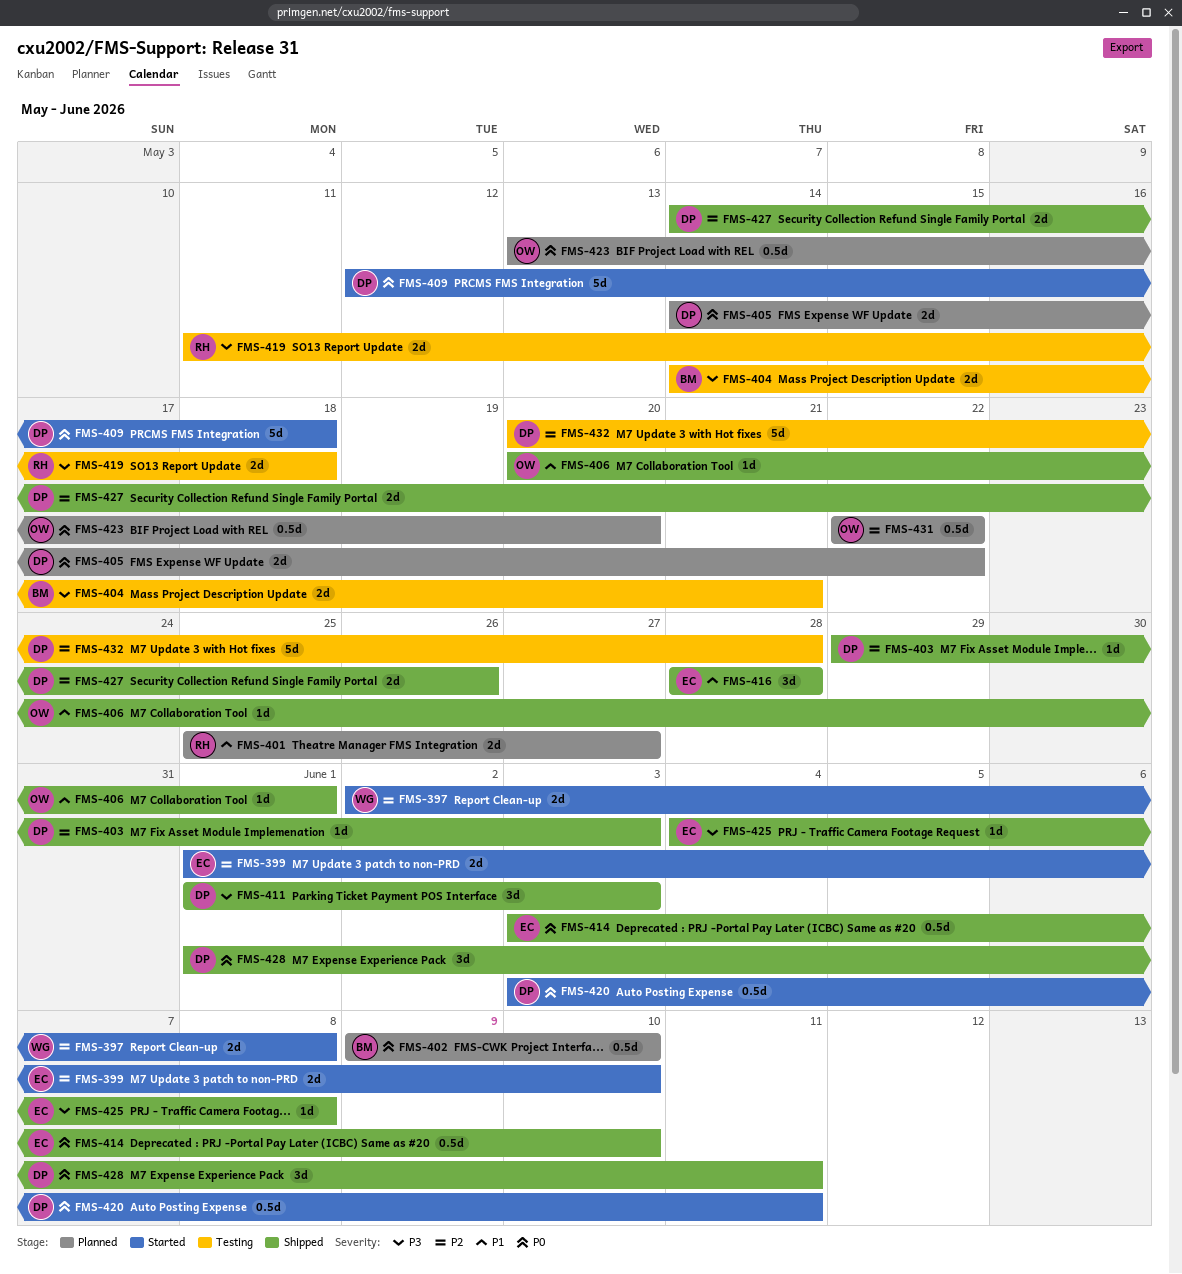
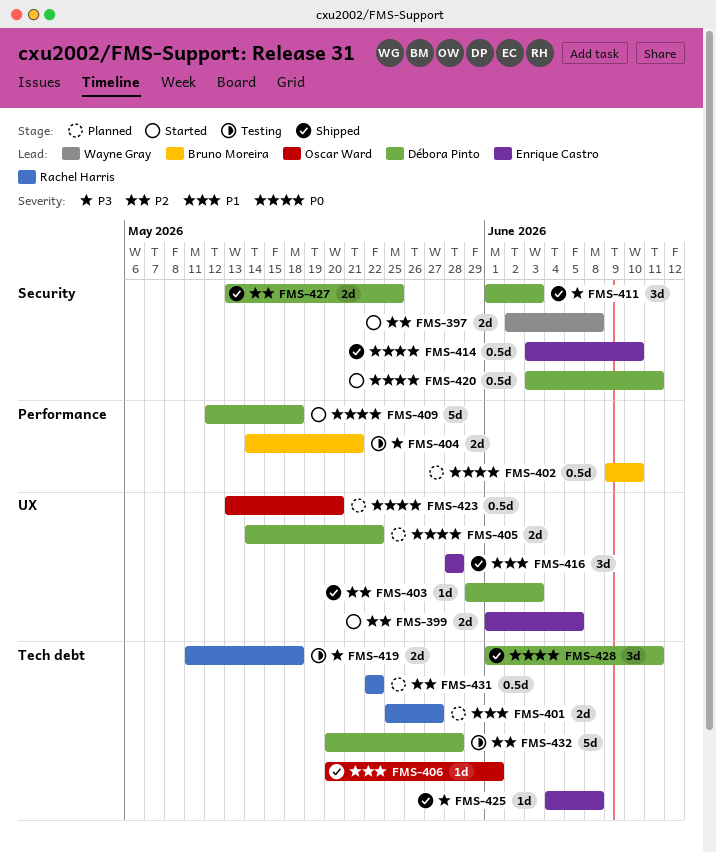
FMS-399, due: Jun 10 -> Jun 5
FMS-427, start: May 14 -> May 13
FMS-427, due: May 26 -> May 25
FMS-431, owner: Oscar Ward -> Rachel Harris

